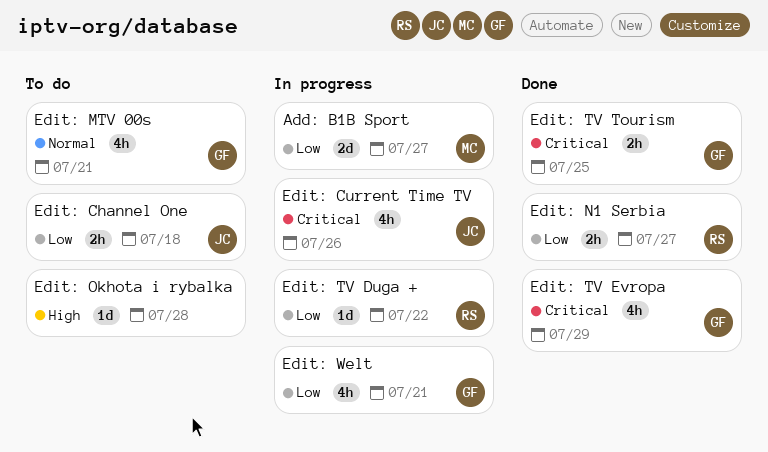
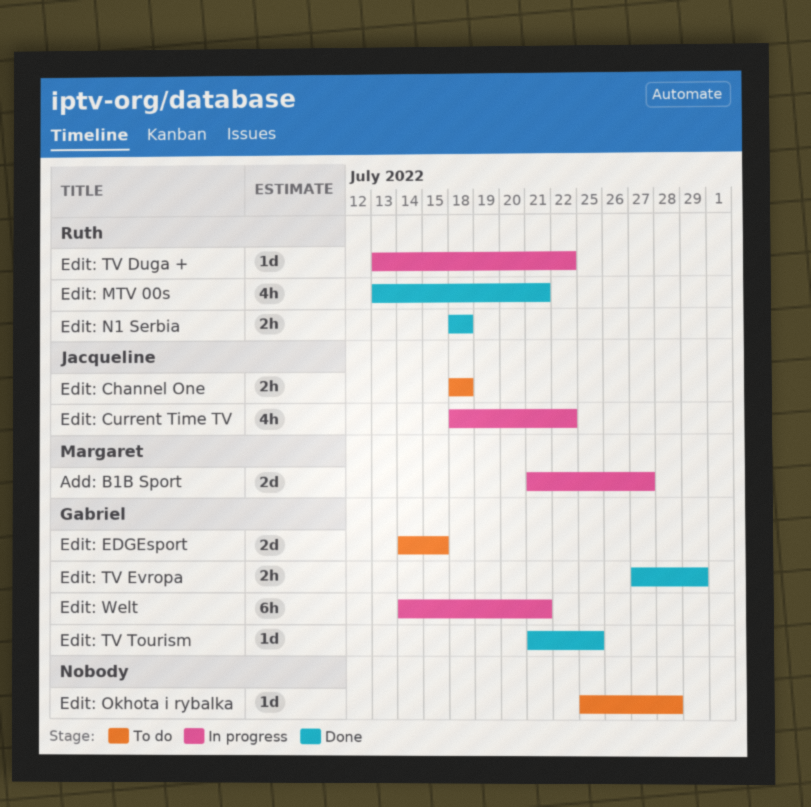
Edit: Current Time TV, due: Jul 26 -> Jul 22
Edit: EDGEsport: none -> present
Edit: MTV 00s, status: To do -> Done
Edit: MTV 00s, owner: Gabriel -> Ruth
Edit: N1 Serbia, due: Jul 27 -> Jul 18
Edit: TV Evropa, estimate: 4h -> 2h
Edit: TV Tourism, estimate: 2h -> 1d
Edit: Welt, estimate: 4h -> 6h

